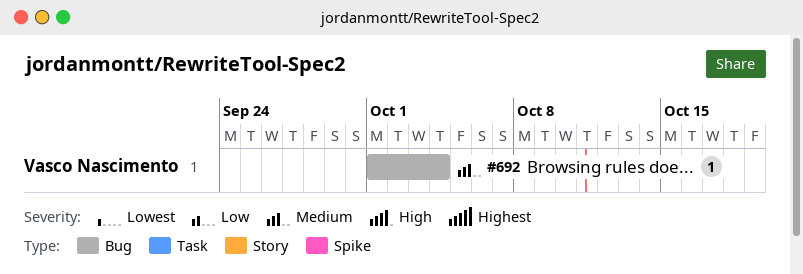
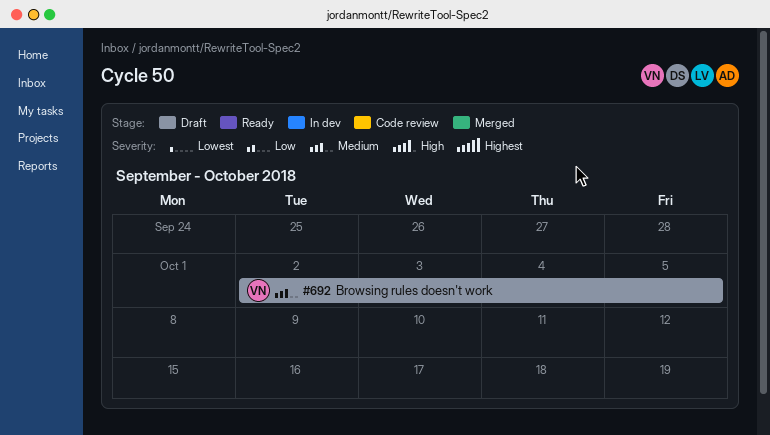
#692, start: Oct 1 -> Oct 2
#692, due: Oct 4 -> Oct 5

